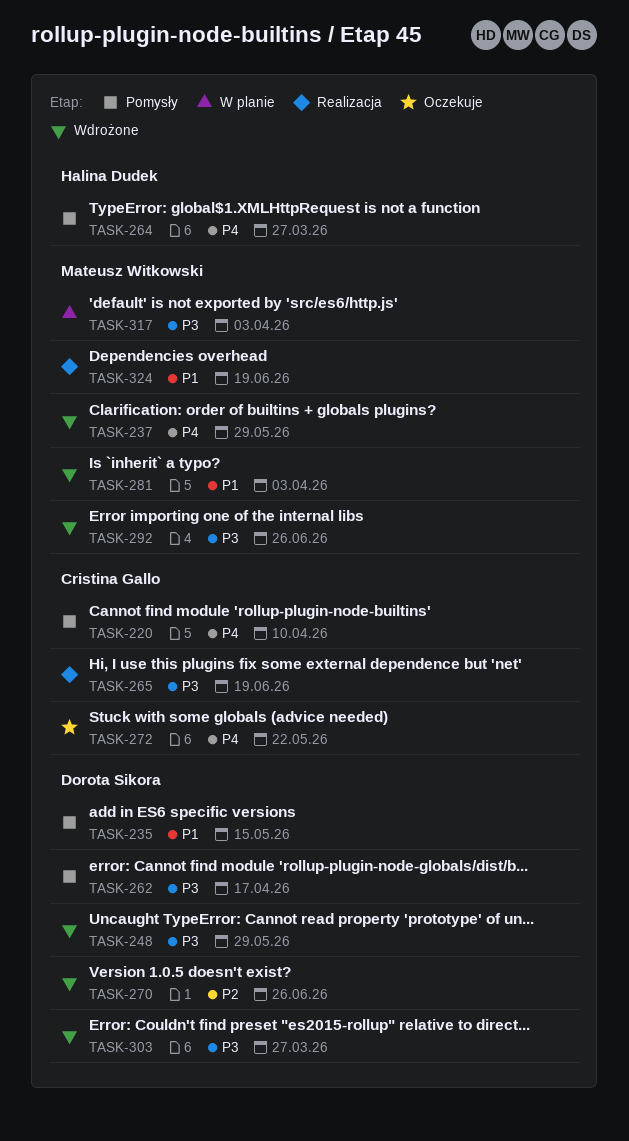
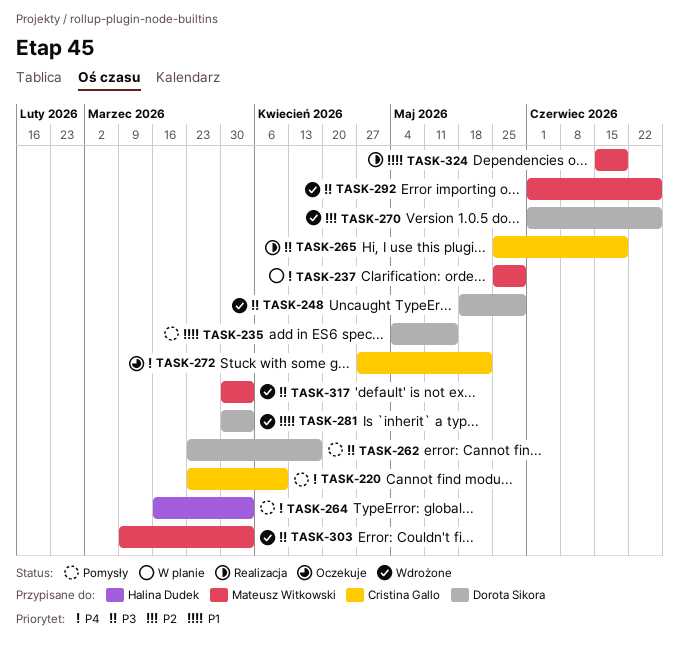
TASK-237, status: Wdrożone -> W planie
TASK-264, due: Mar 27 -> Apr 3
TASK-281, owner: Mateusz Witkowski -> Dorota Sikora
TASK-303, owner: Dorota Sikora -> Mateusz Witkowski
TASK-303, due: Mar 27 -> Apr 3
TASK-317, status: W planie -> Wdrożone

